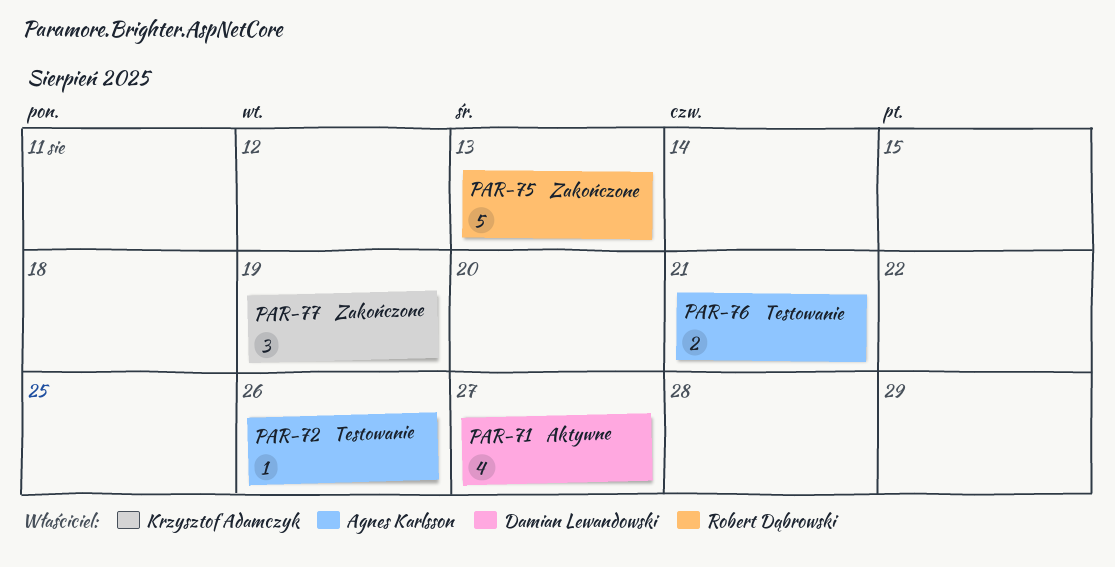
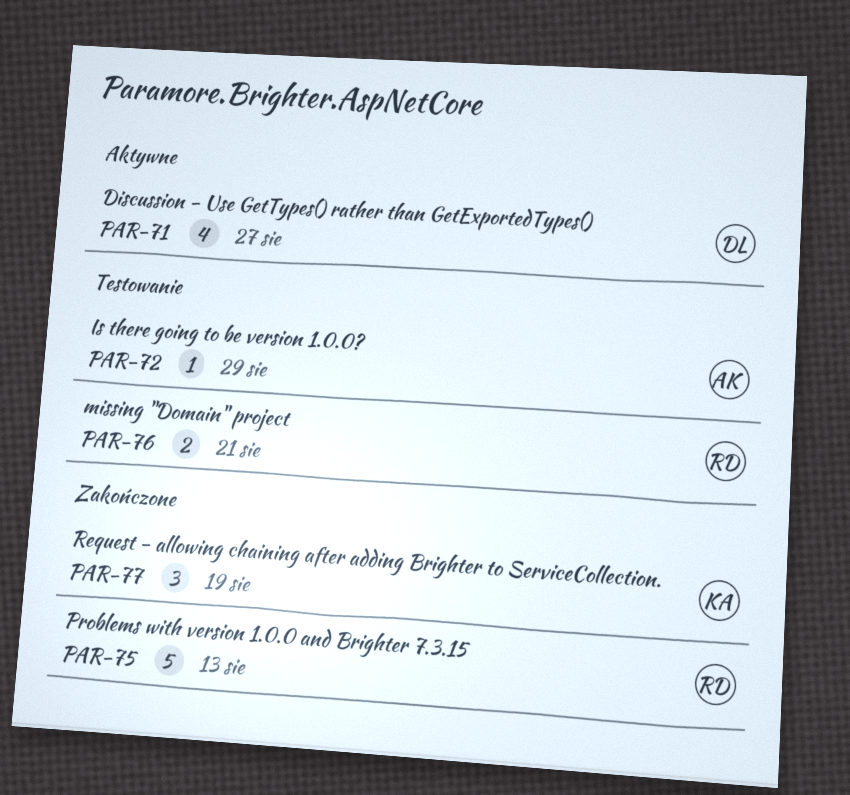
PAR-72, due: Aug 26 -> Aug 29
PAR-76, owner: Agnes Karlsson -> Robert Dąbrowski

